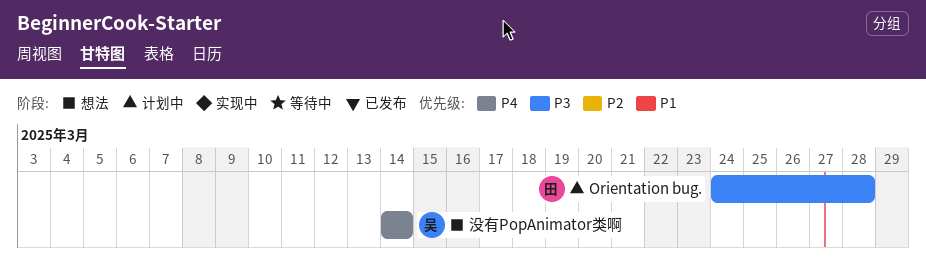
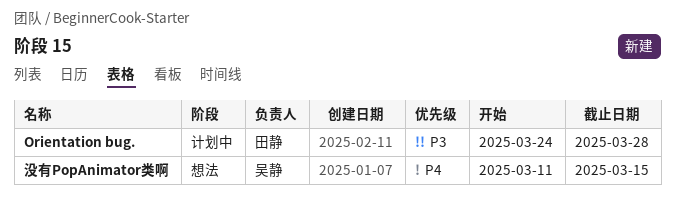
没有PopAnimator类啊, start: Mar 14 -> Mar 11
没有PopAnimator类啊, due: Mar 14 -> Mar 15

